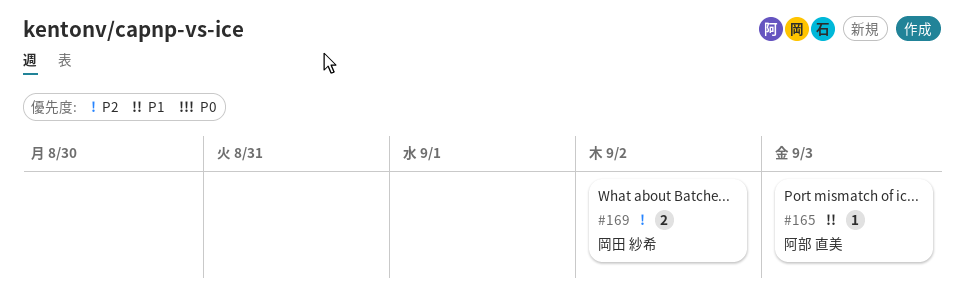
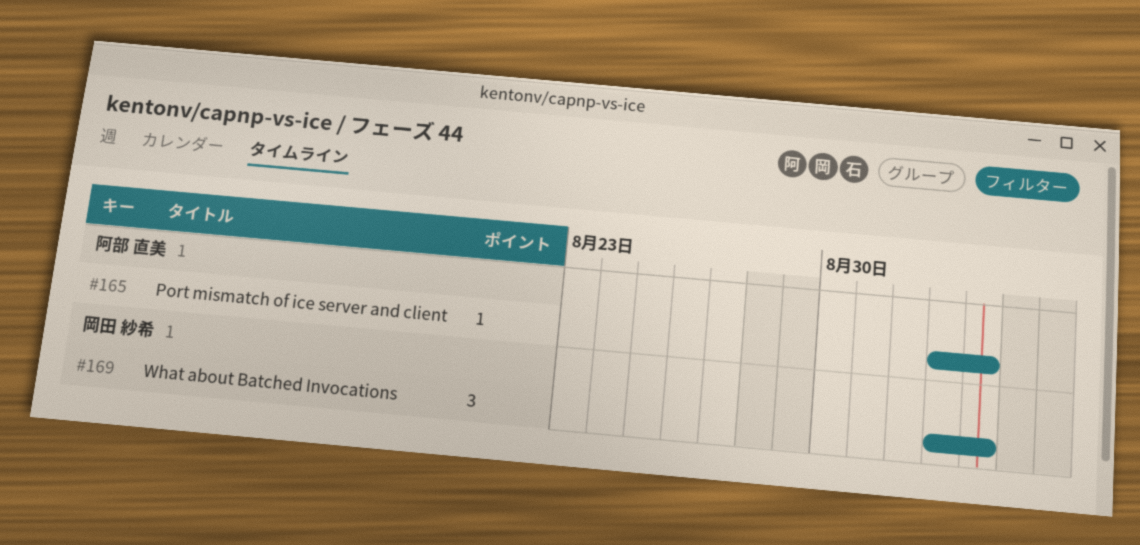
#169, estimate: 2 -> 3
#169, due: Sep 2 -> Sep 3

